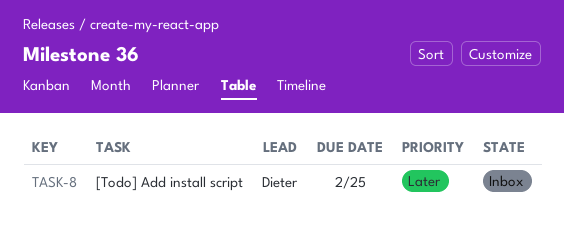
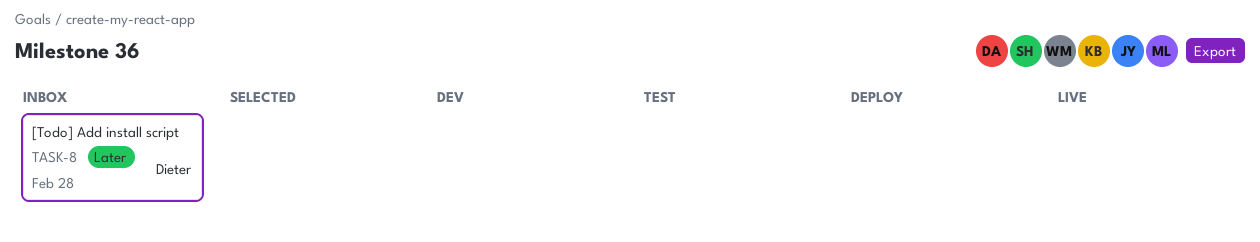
TASK-8, due: Feb 25 -> Feb 28

